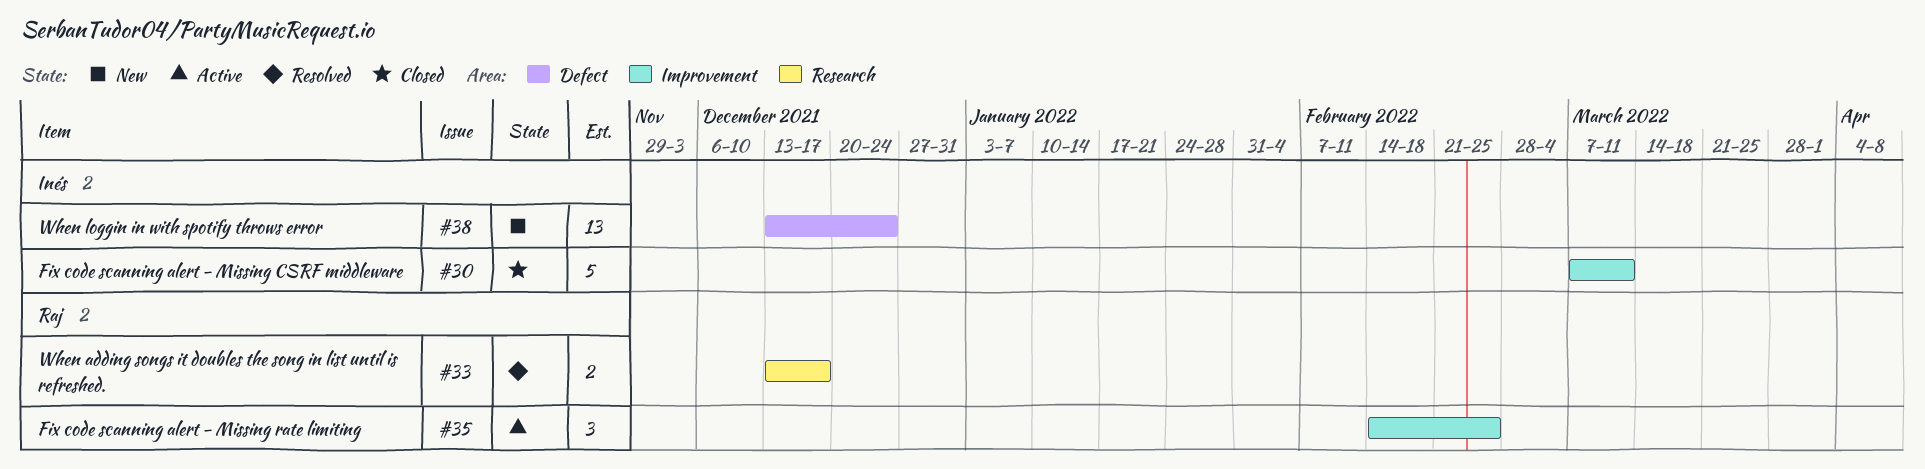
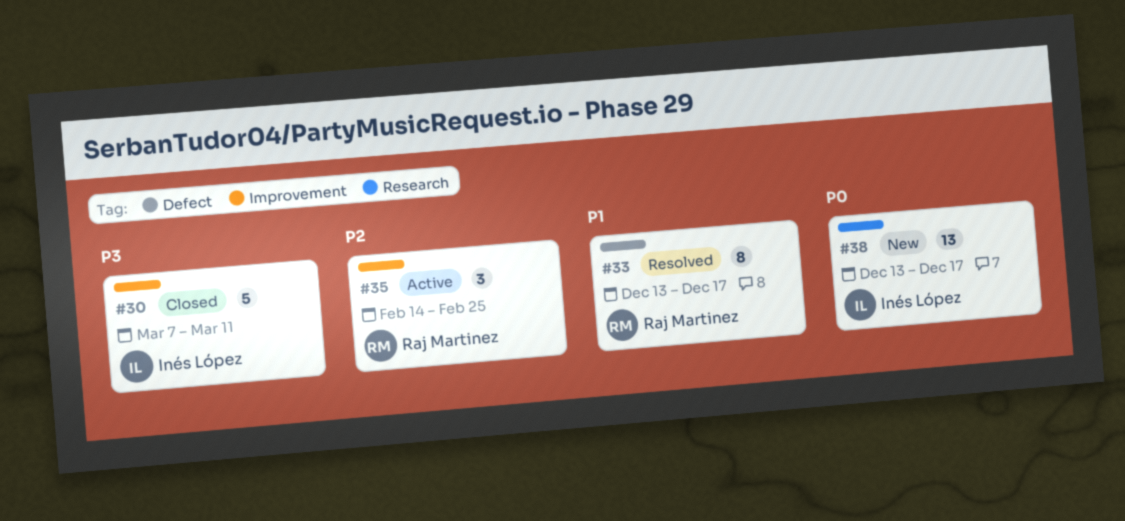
#33, label: Research -> Defect
#33, estimate: 2 -> 8
#38, label: Defect -> Research
#38, due: Dec 24 -> Dec 17

